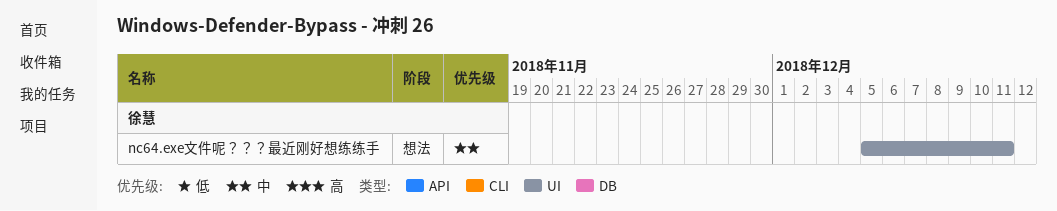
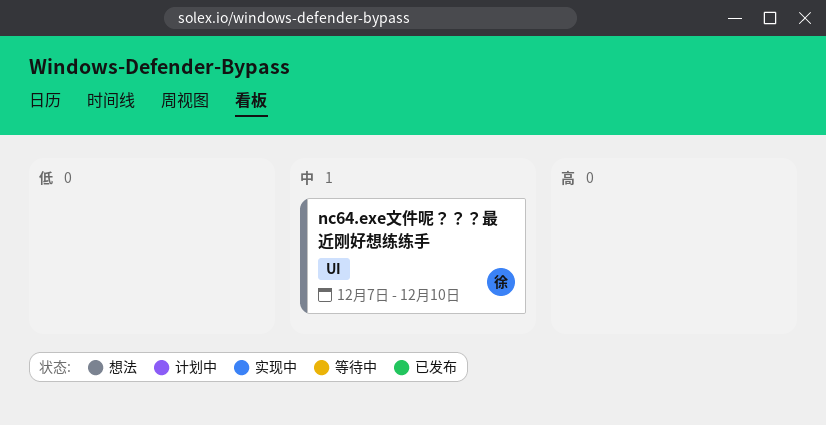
nc64.exe文件呢？？？最近刚好想练练手, start: Dec 5 -> Dec 7
nc64.exe文件呢？？？最近刚好想练练手, due: Dec 11 -> Dec 10

